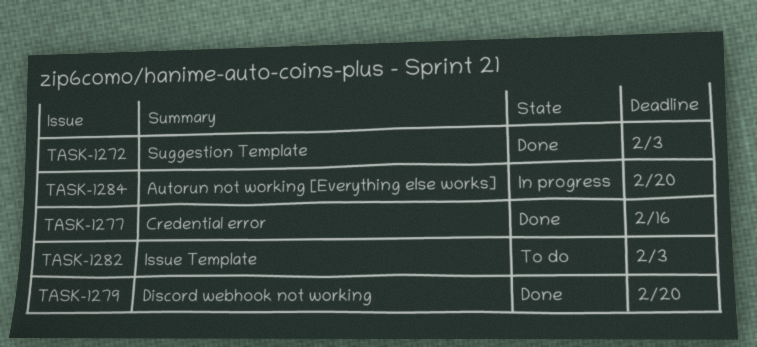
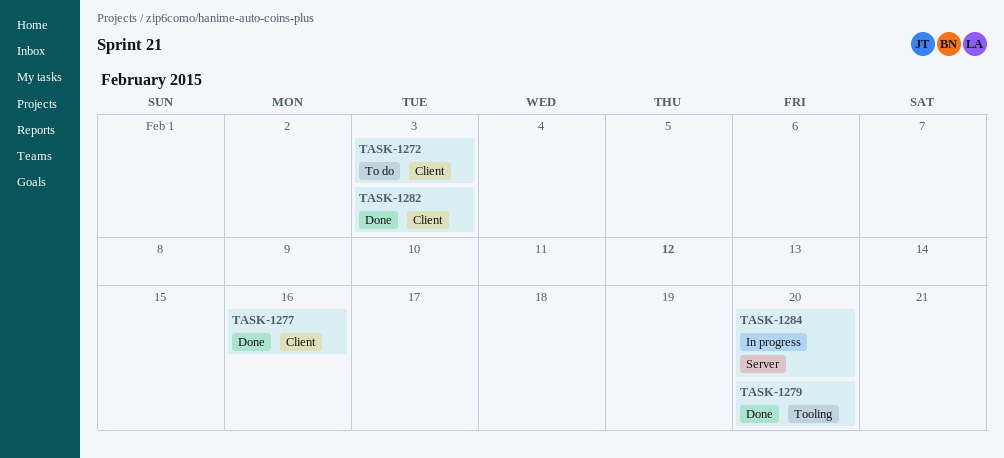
TASK-1272, status: Done -> To do
TASK-1282, status: To do -> Done

